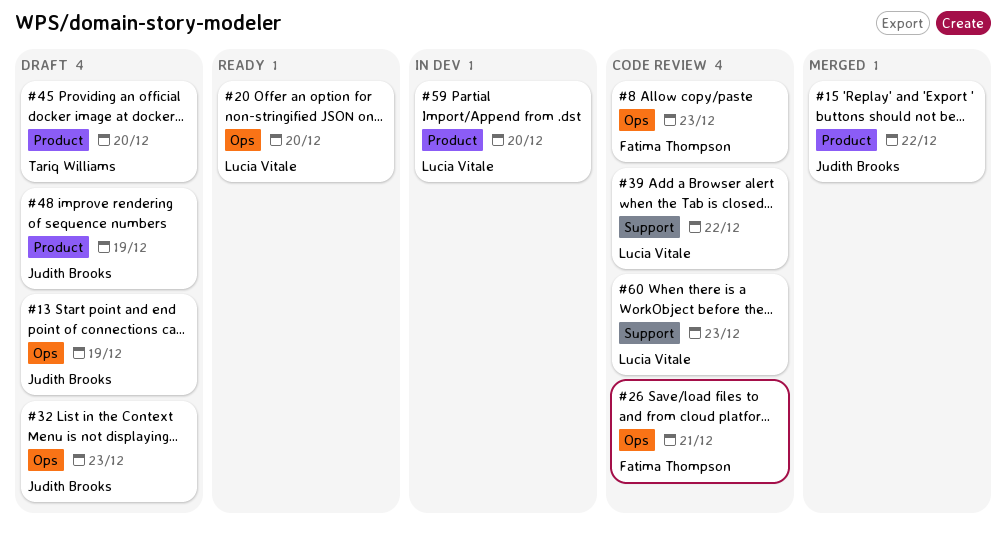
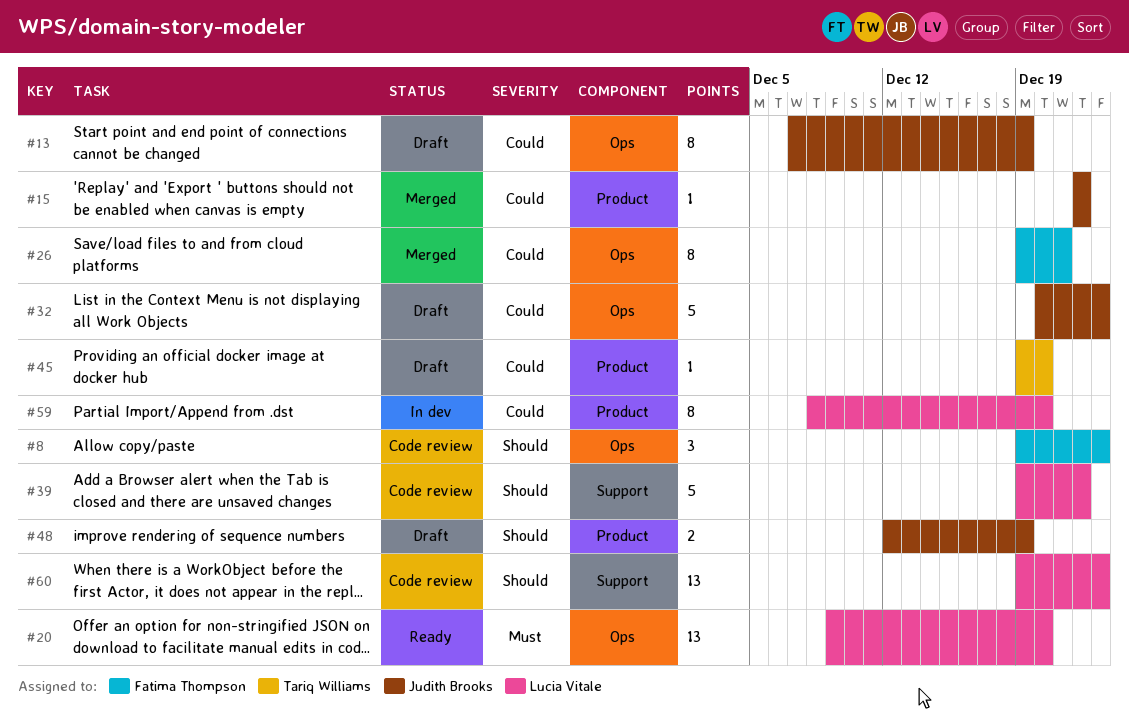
#26, status: Code review -> Merged

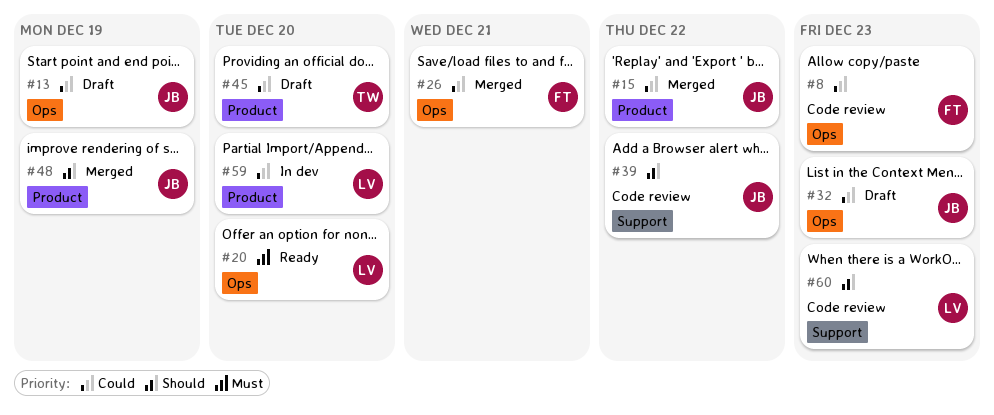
#8, priority: Should -> Could
#39, owner: Lucia Vitale -> Judith Brooks
#48, status: Draft -> Merged

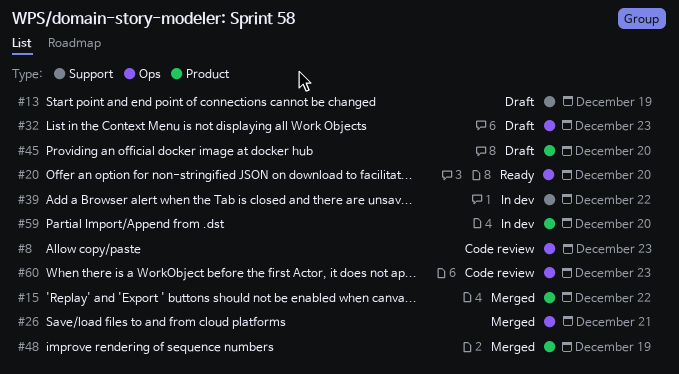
#13, label: Ops -> Support
#39, status: Code review -> In dev
#60, label: Support -> Ops

